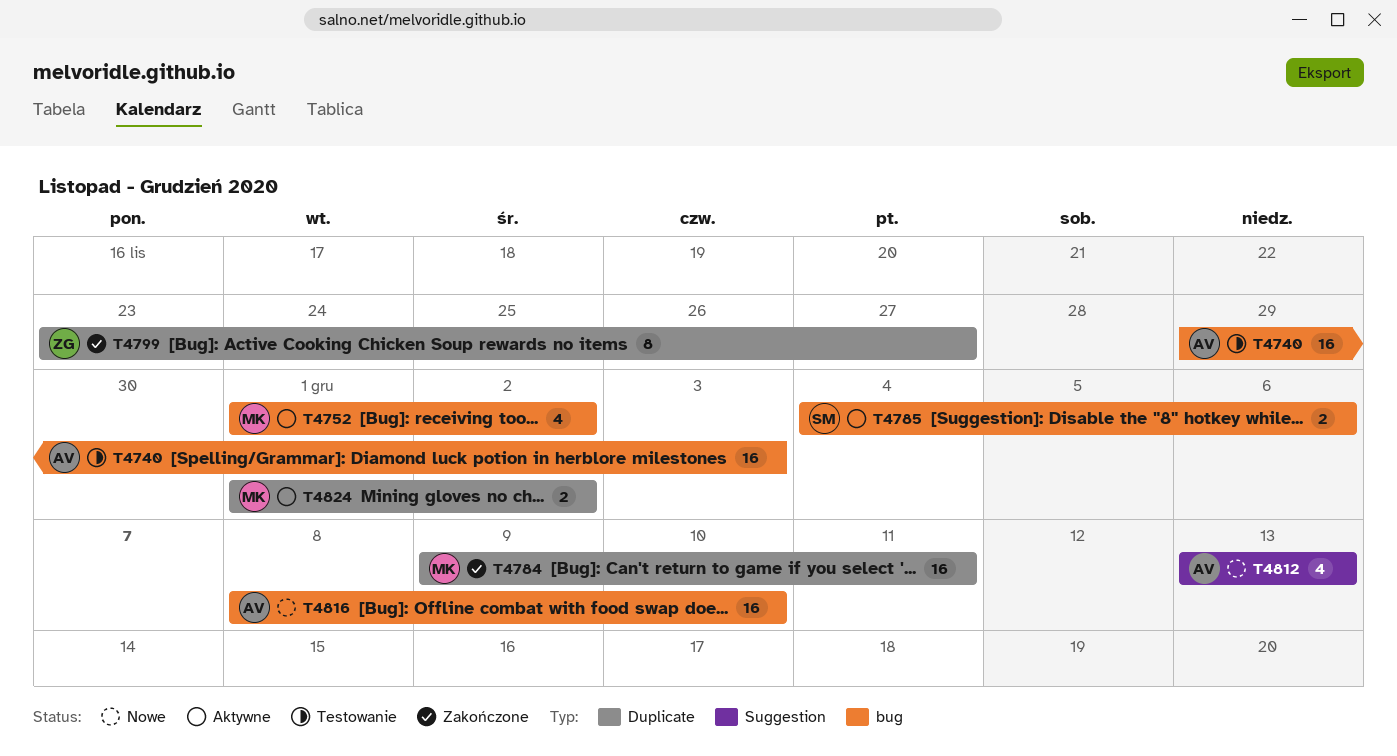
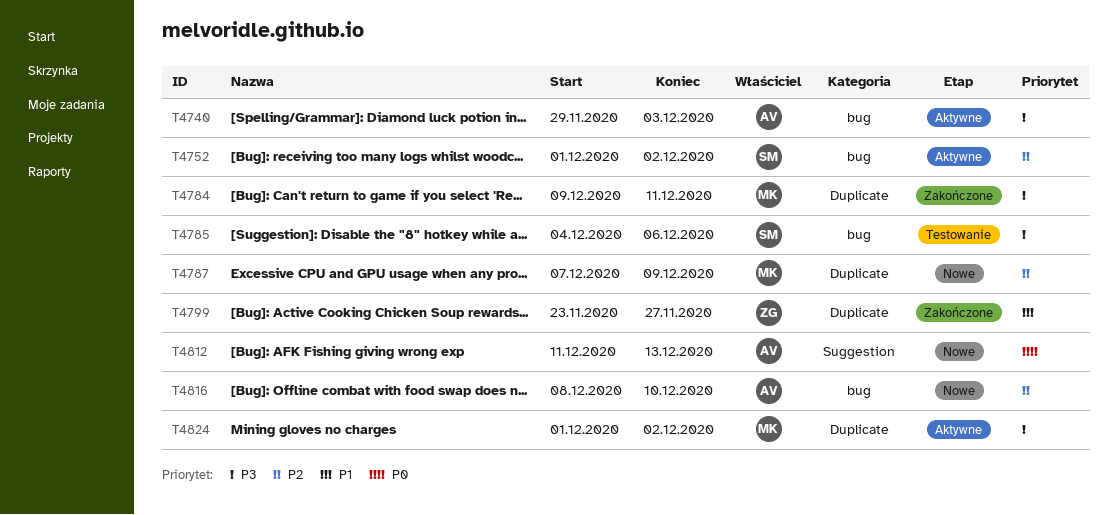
T4740, status: Testowanie -> Aktywne
T4752, owner: MK -> SM
T4785, status: Aktywne -> Testowanie
T4787: none -> present
T4812, start: Dec 13 -> Dec 11

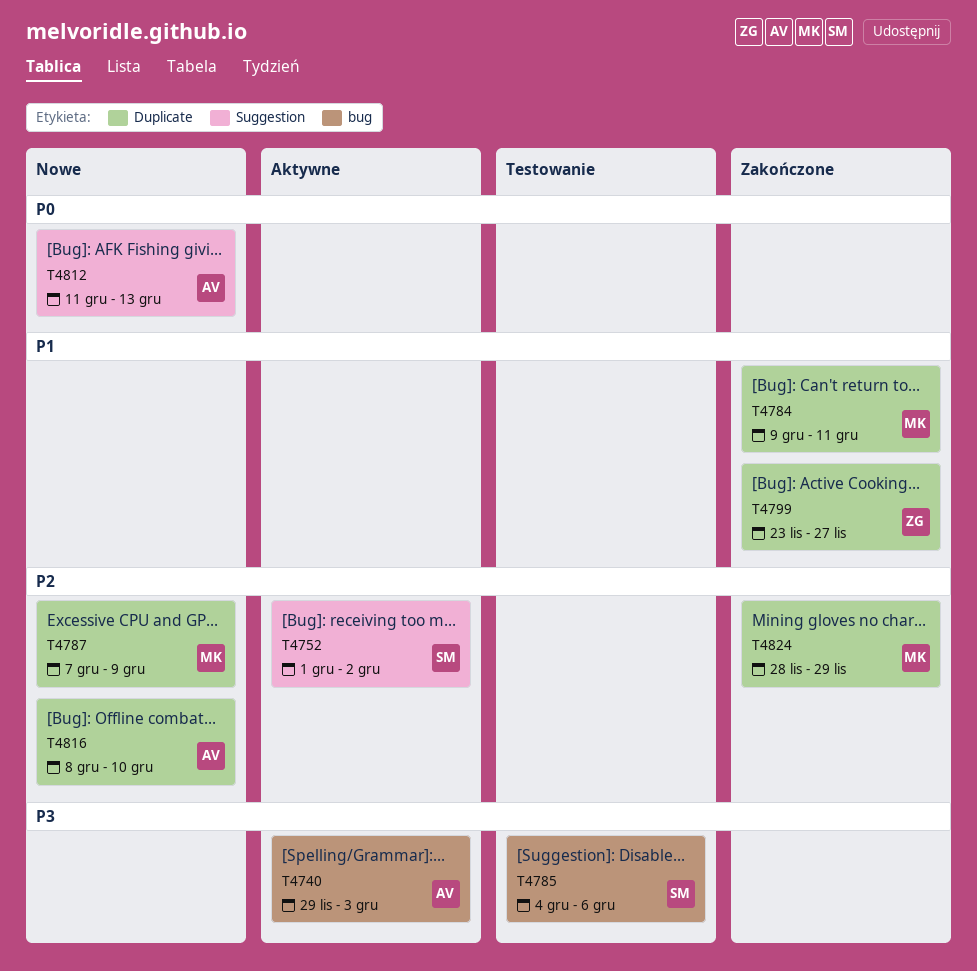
T4752, label: bug -> Suggestion
T4784, priority: P3 -> P1
T4816, label: bug -> Duplicate
T4824, status: Aktywne -> Zakończone
T4824, priority: P3 -> P2
T4824, start: Dec 1 -> Nov 28
T4824, due: Dec 2 -> Nov 29

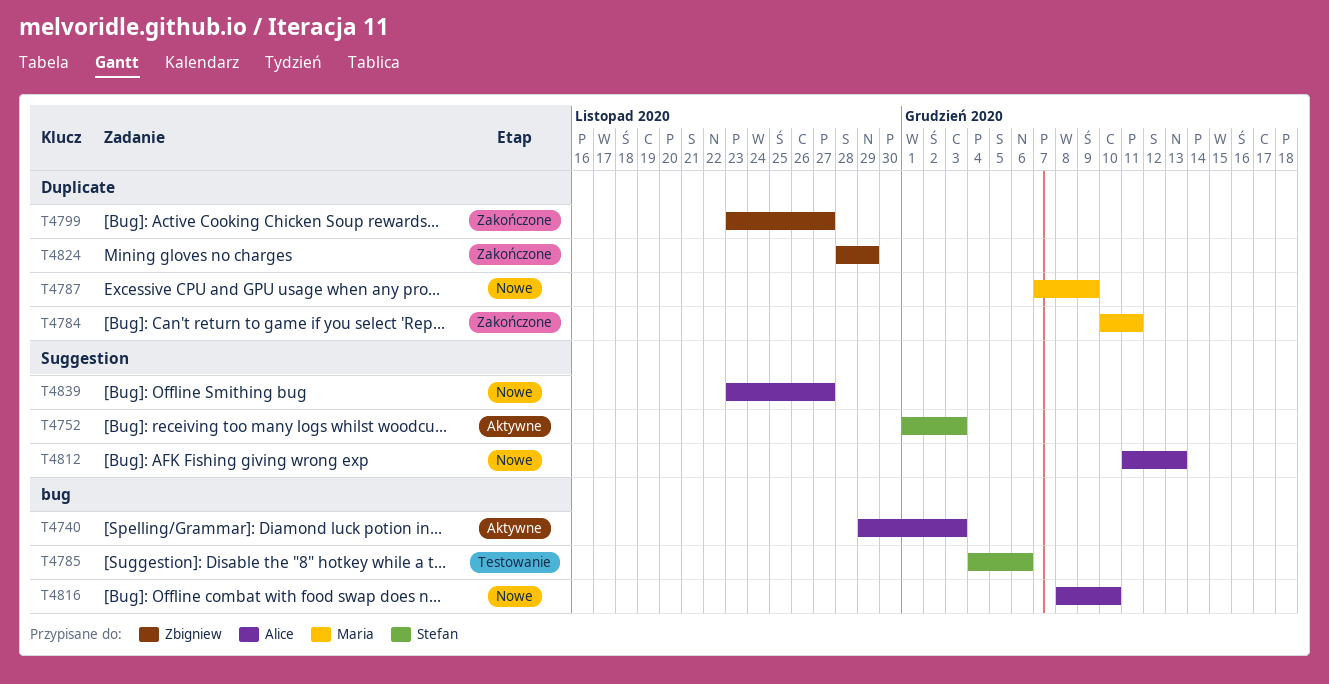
T4752, due: Dec 2 -> Dec 3
T4784, start: Dec 9 -> Dec 10
T4816, label: Duplicate -> bug
T4824, owner: Maria -> Zbigniew
T4839: none -> present

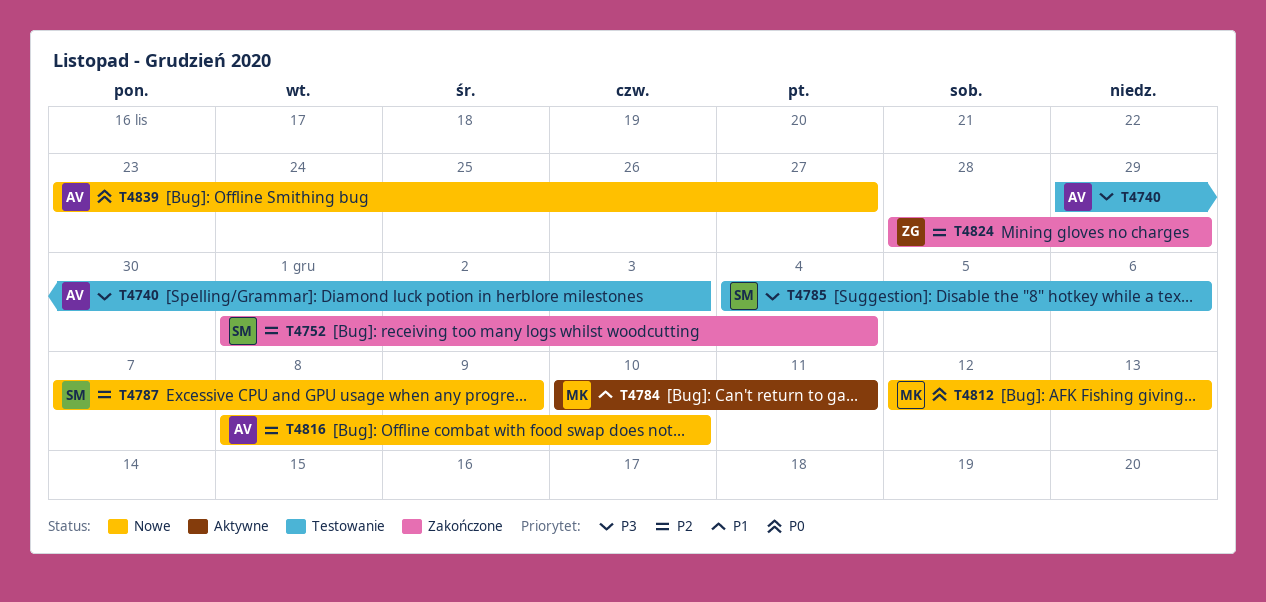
T4740, status: Aktywne -> Testowanie
T4752, status: Aktywne -> Zakończone
T4752, due: Dec 3 -> Dec 4
T4784, status: Zakończone -> Aktywne
T4787, owner: Maria -> Stefan
T4799: present -> none
T4812, owner: Alice -> Maria
T4812, start: Dec 11 -> Dec 12

